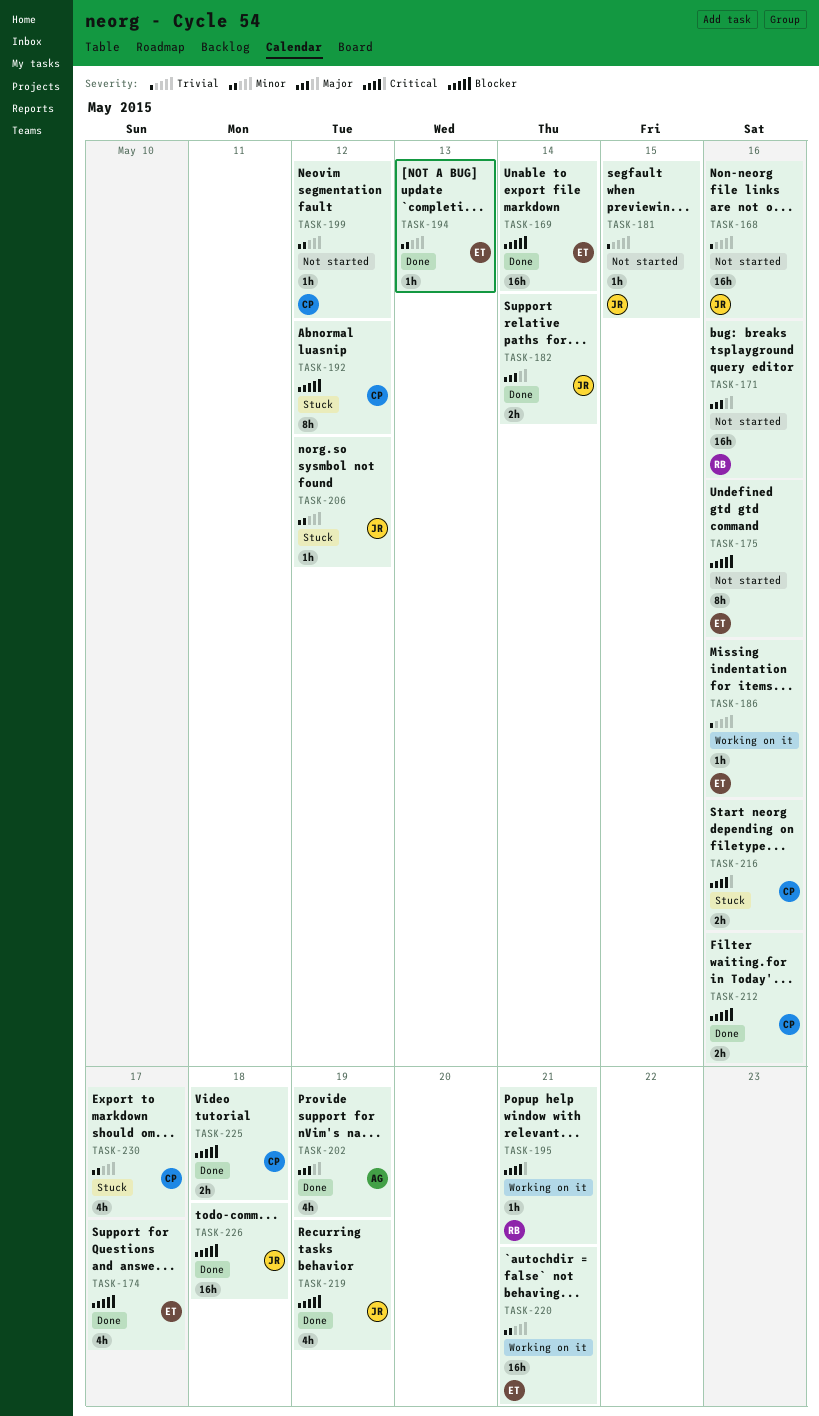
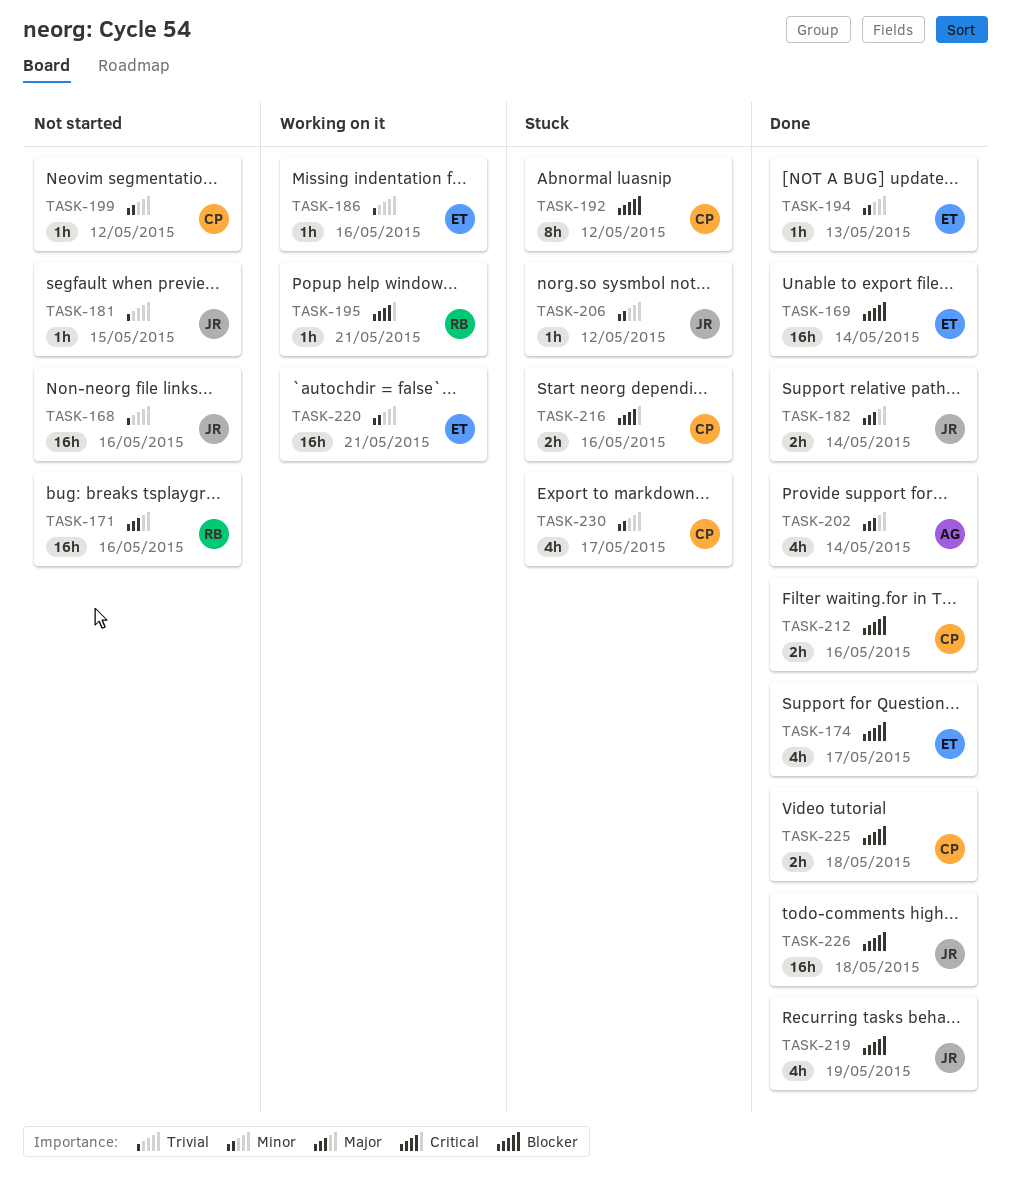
TASK-175: present -> none
TASK-202, due: May 19 -> May 14

